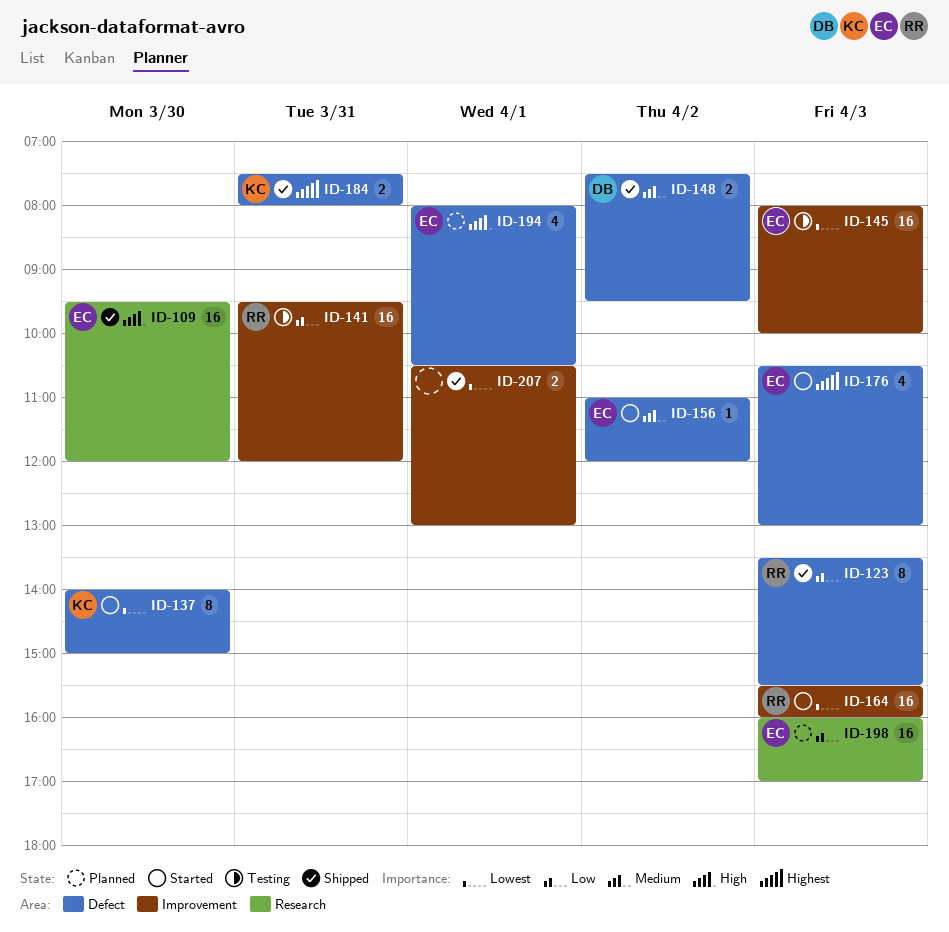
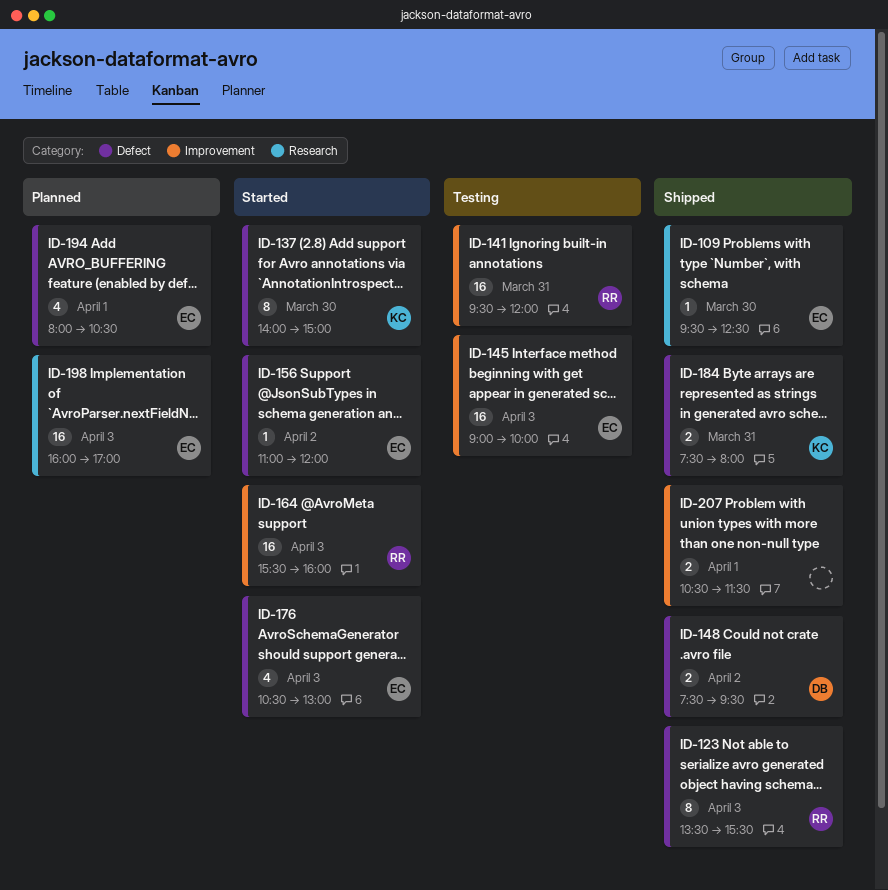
ID-109, estimate: 16 -> 1
ID-109, ends: 12:00 -> 12:30
ID-145, begins: 08:00 -> 09:00
ID-207, ends: 13:00 -> 11:30

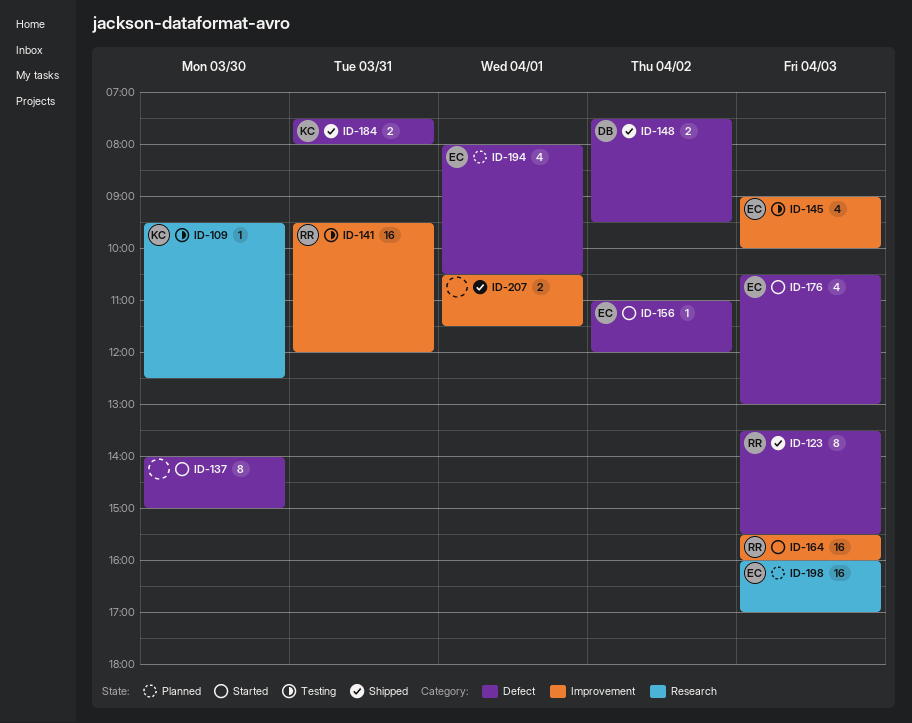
ID-109, status: Shipped -> Testing
ID-109, owner: EC -> KC
ID-137, owner: KC -> none
ID-145, estimate: 16 -> 4

